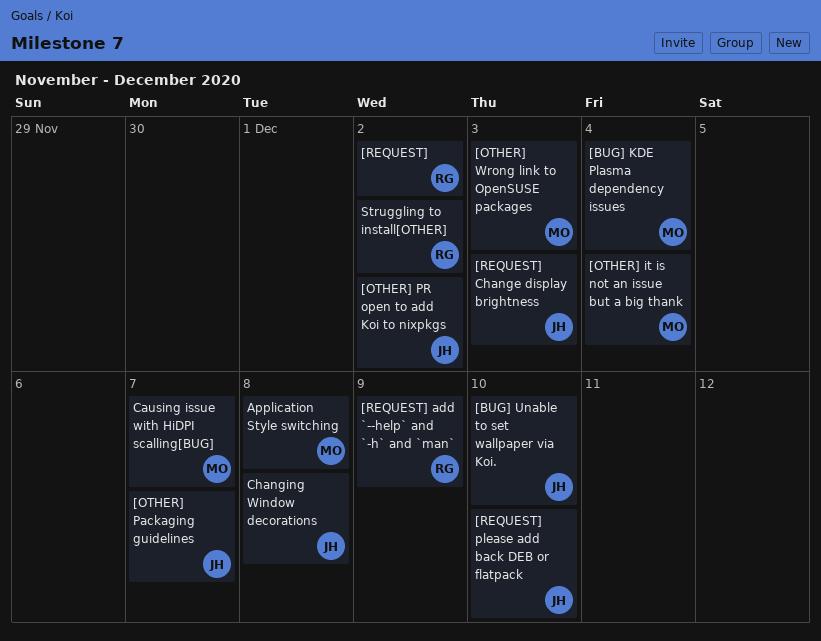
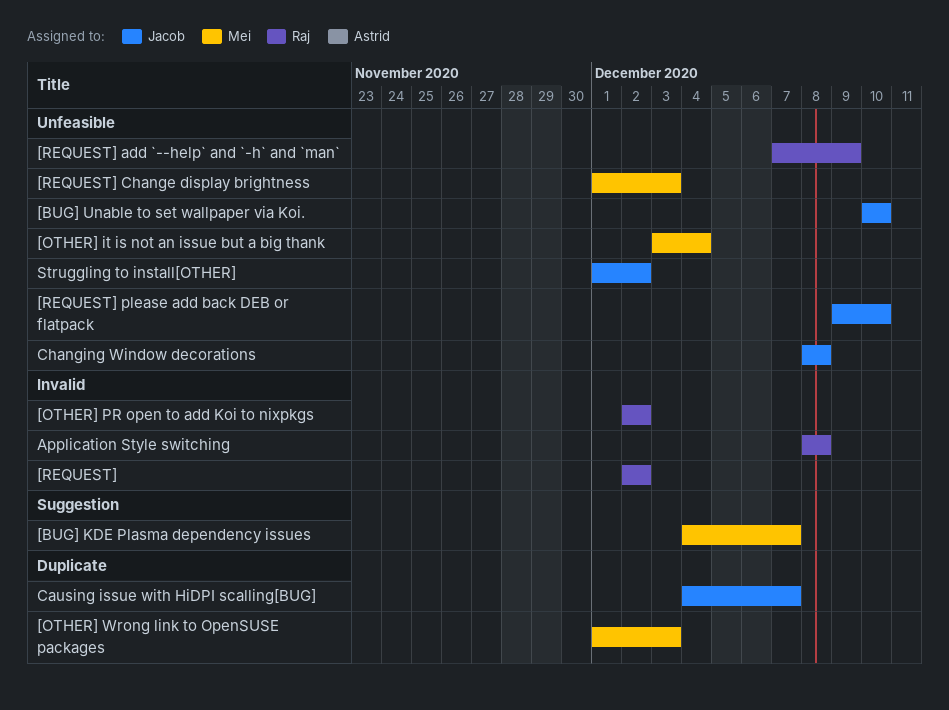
[BUG] KDE Plasma dependency issues, due: Dec 4 -> Dec 7
[OTHER] Packaging guidelines: present -> none
[OTHER] PR open to add Koi to nixpkgs, owner: Jacob -> Raj
[REQUEST] Change display brightness, owner: Jacob -> Mei
Application Style switching, owner: Mei -> Raj
Causing issue with HiDPI scalling[BUG], owner: Mei -> Jacob
Struggling to install[OTHER], owner: Raj -> Jacob

